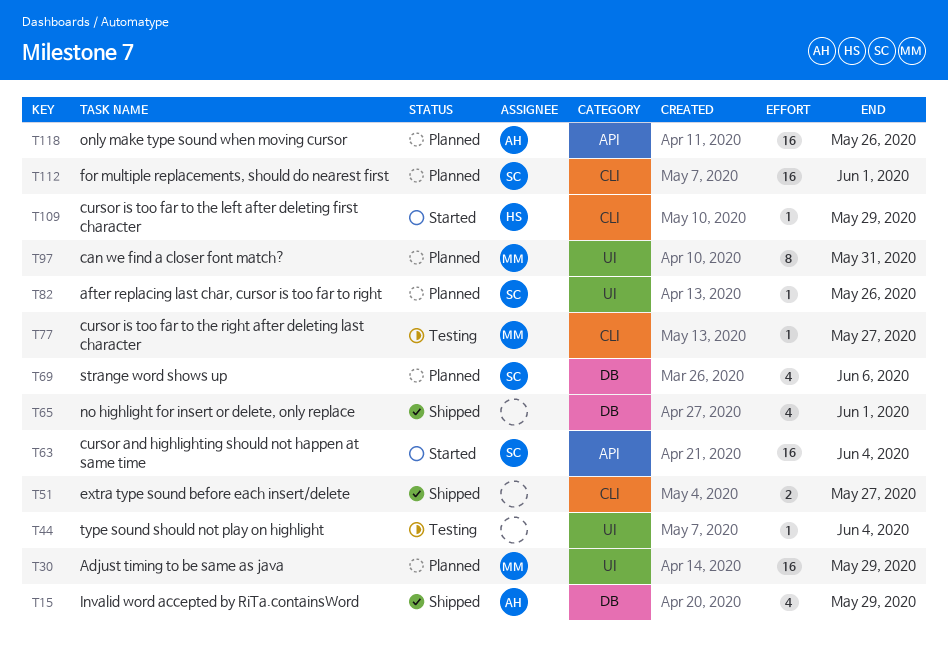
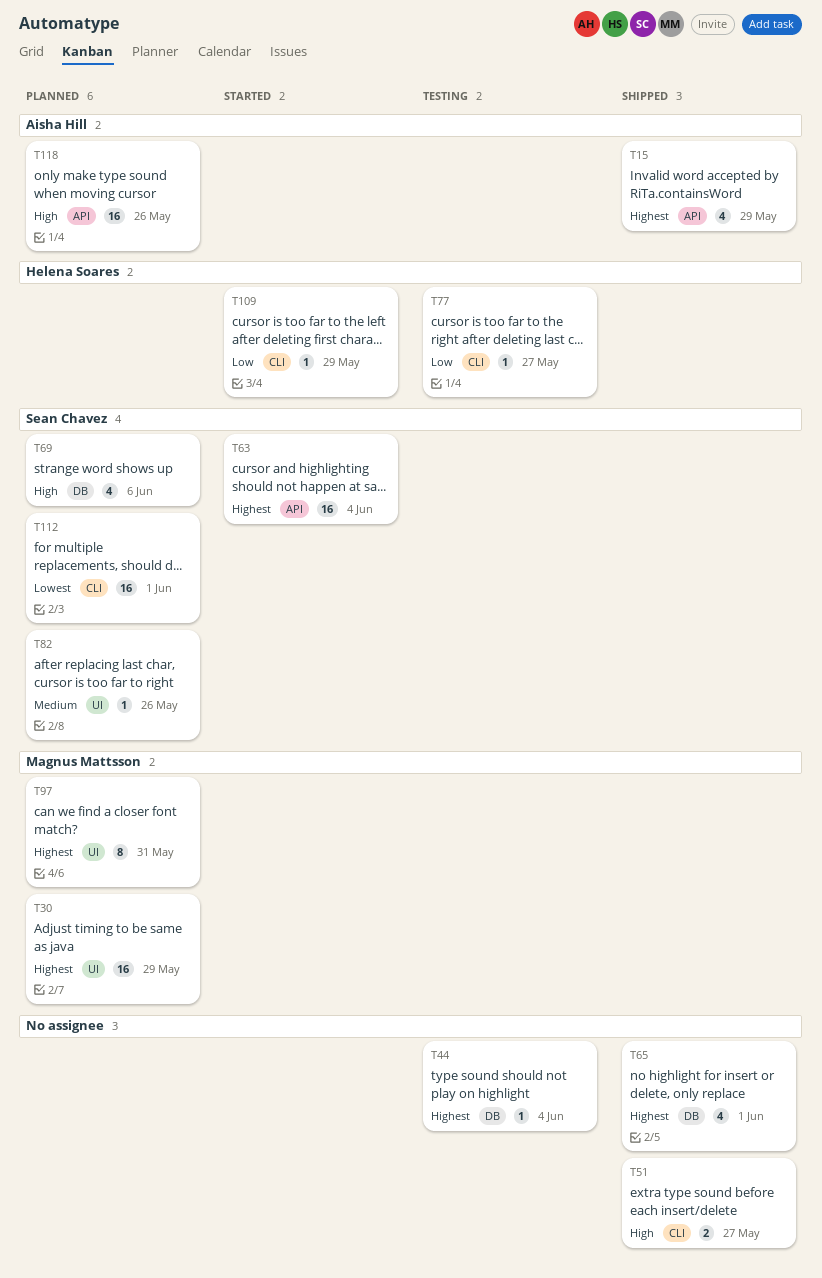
T15, label: DB -> API
T44, label: UI -> DB
T77, owner: Magnus Mattsson -> Helena Soares

